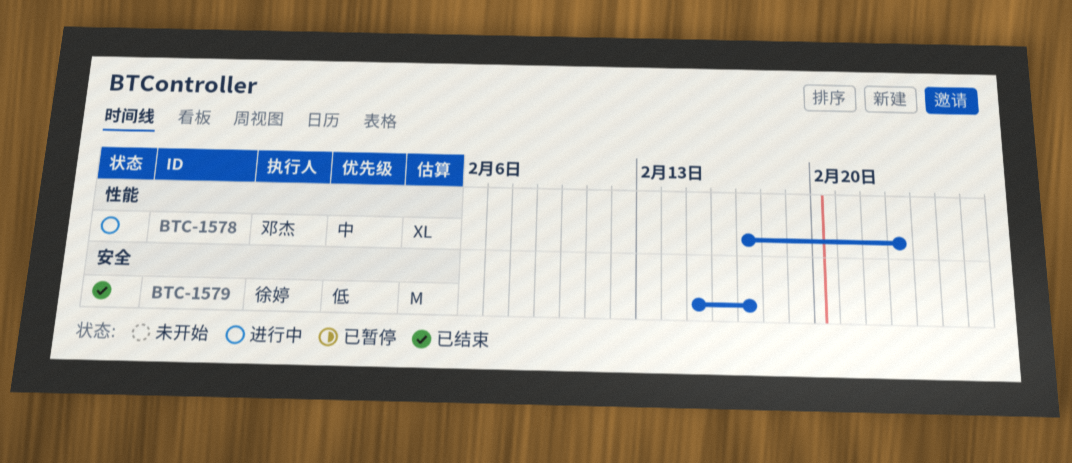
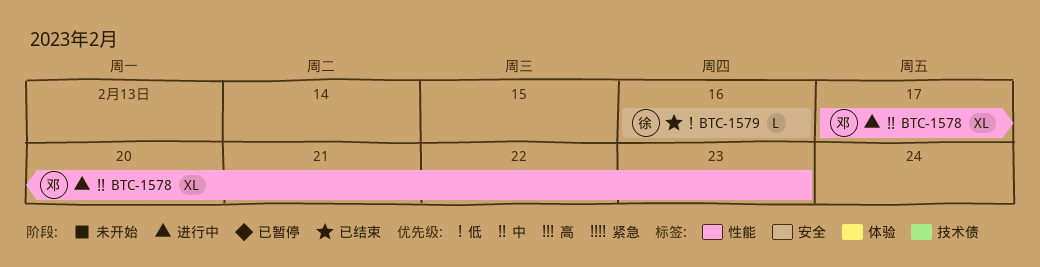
BTC-1579, estimate: M -> L
BTC-1579, start: Feb 15 -> Feb 16
BTC-1579, due: Feb 17 -> Feb 16

